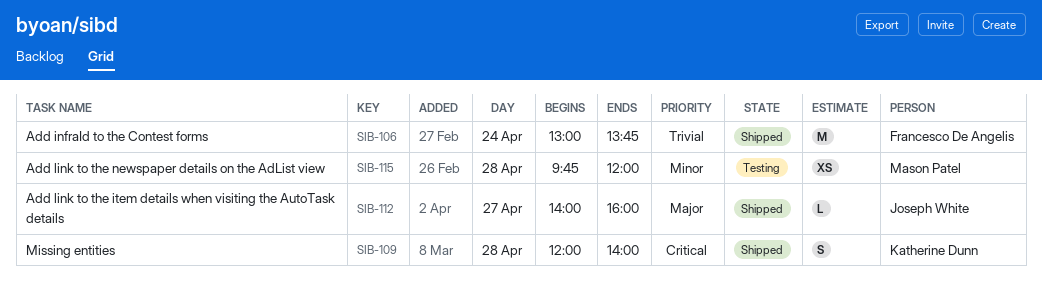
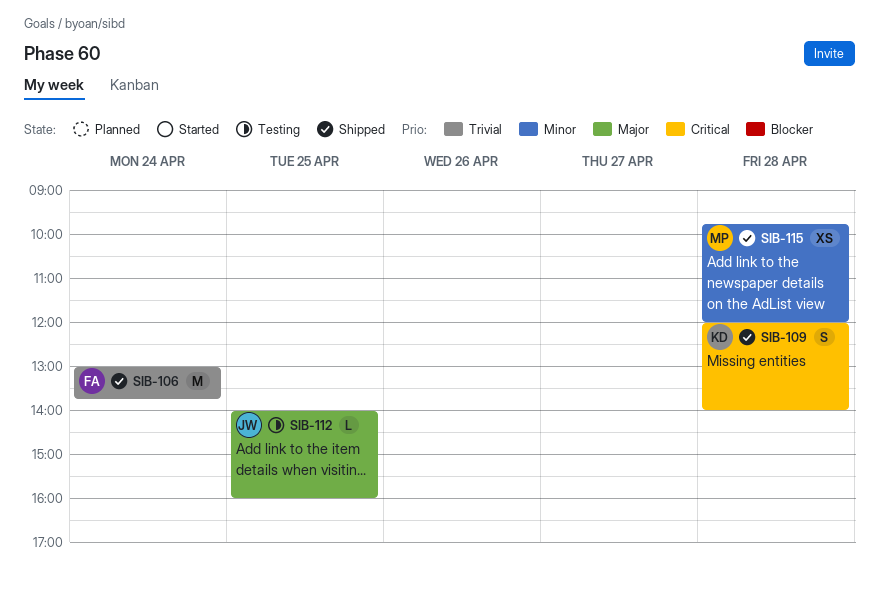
SIB-112, status: Shipped -> Testing
SIB-112, day: Apr 27 -> Apr 25
SIB-115, status: Testing -> Shipped

